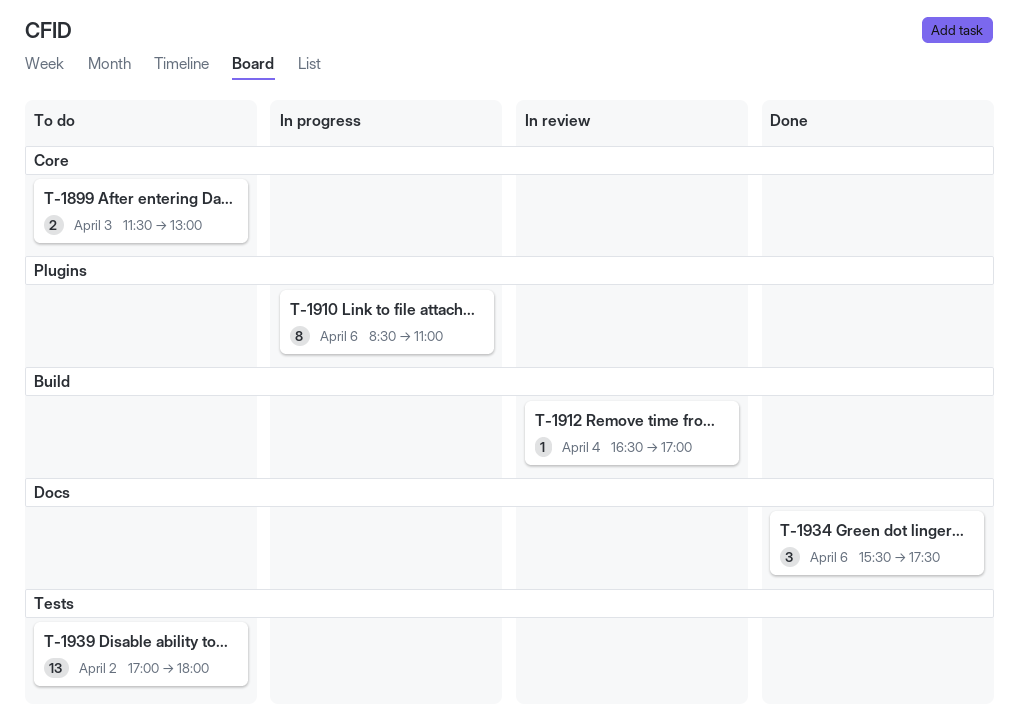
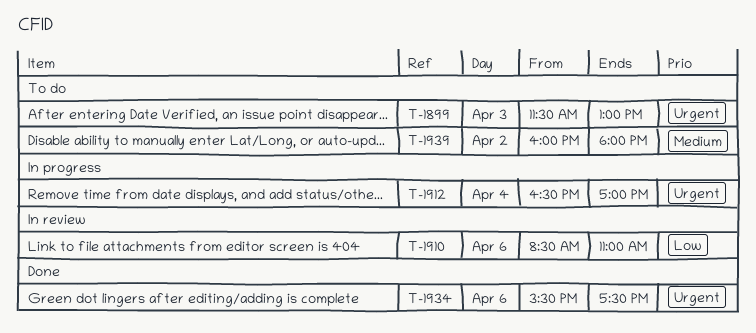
T-1910, status: In progress -> In review
T-1912, status: In review -> In progress
T-1939, begins: 17:00 -> 16:00

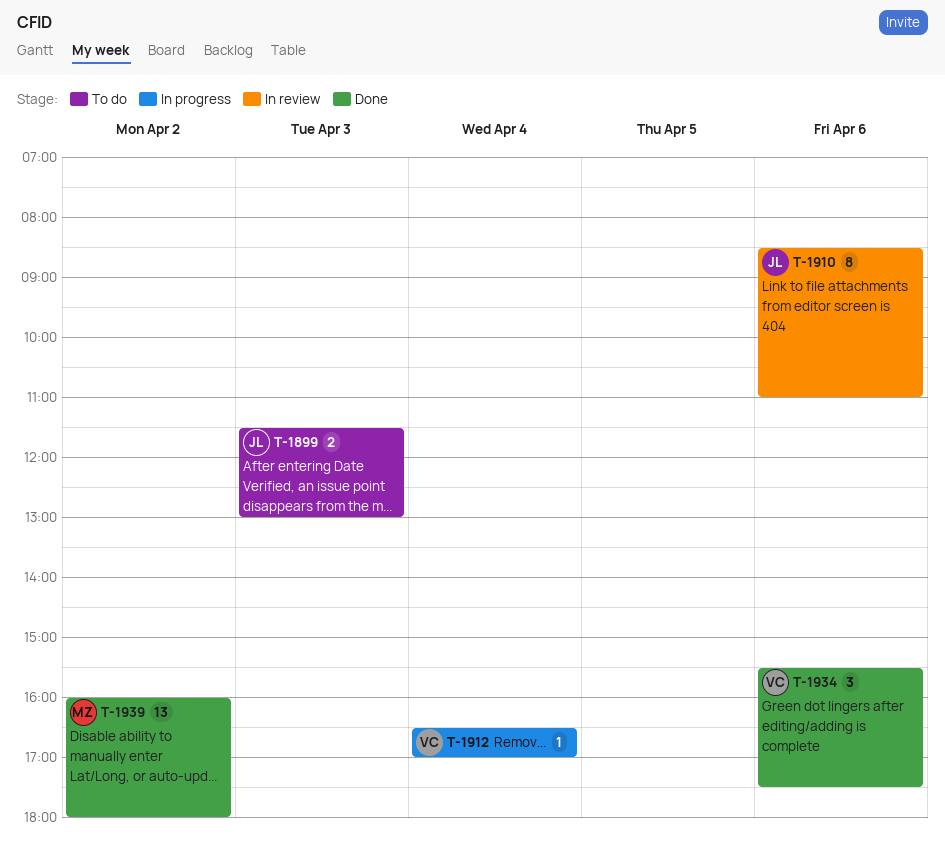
T-1939, status: To do -> Done

